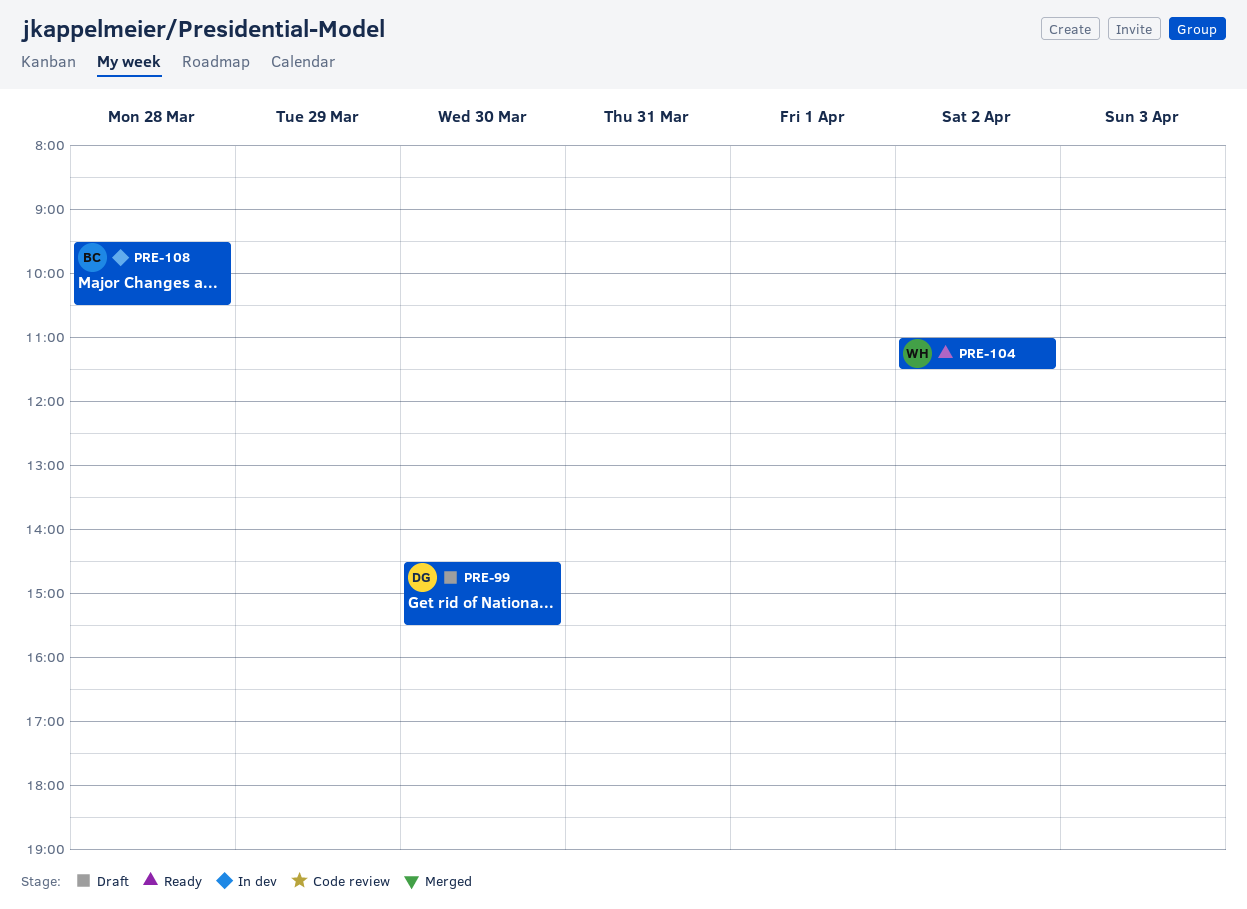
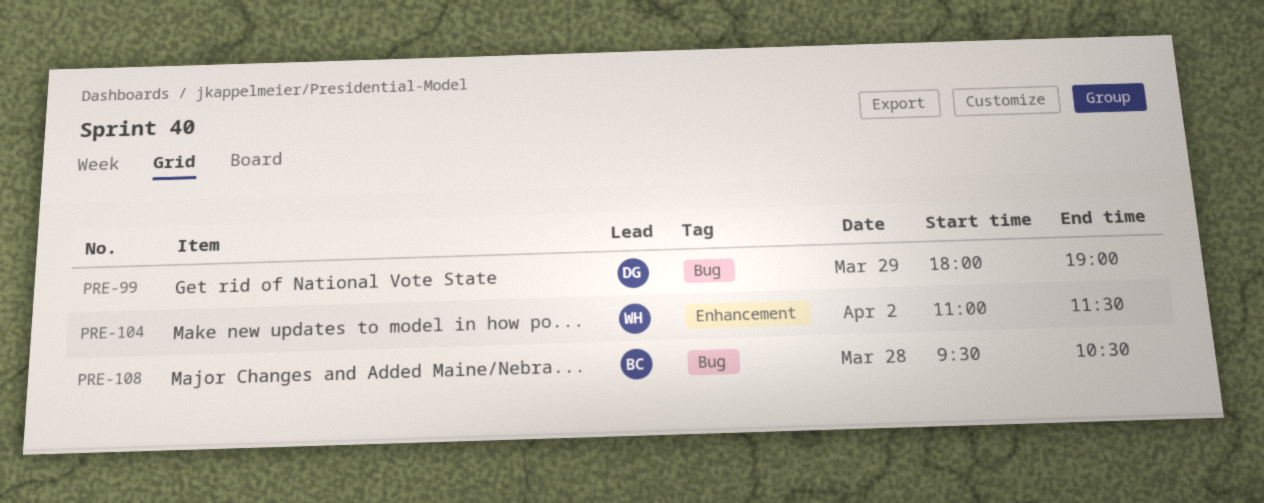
PRE-99, day: Mar 30 -> Mar 29
PRE-99, begins: 14:30 -> 18:00
PRE-99, ends: 15:30 -> 19:00

